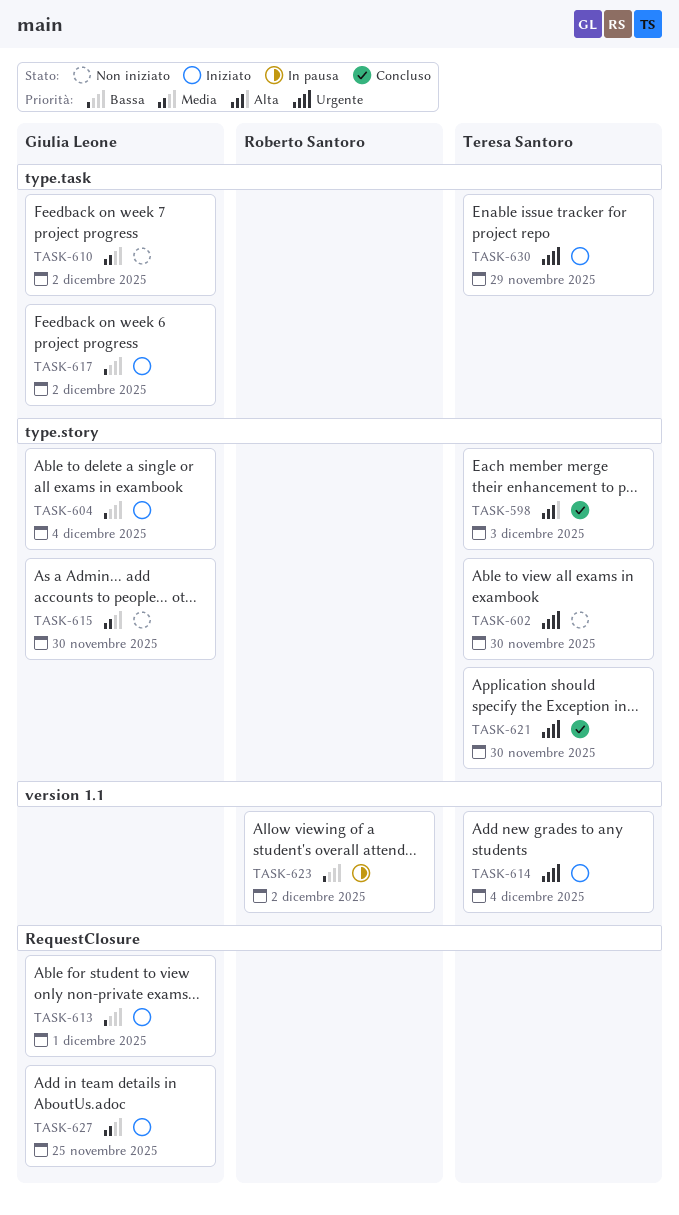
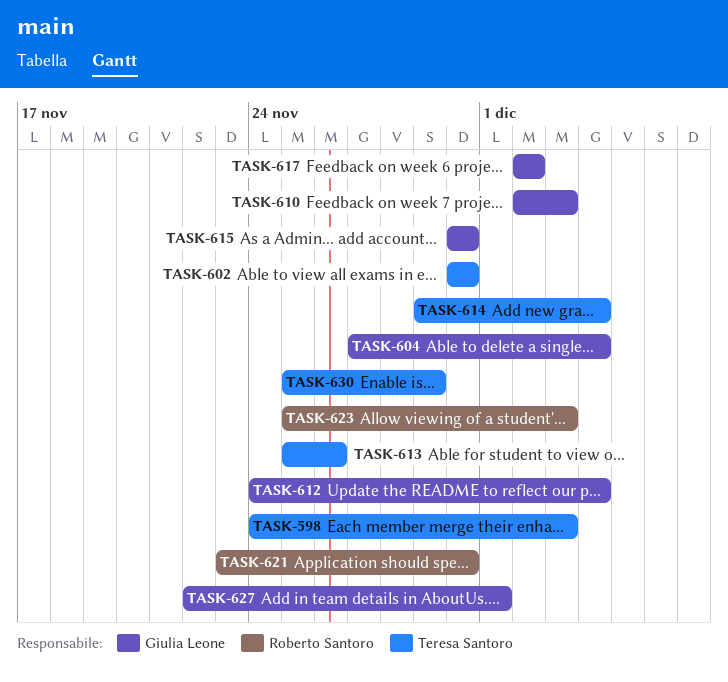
TASK-610, due: Dec 2 -> Dec 3
TASK-612: none -> present
TASK-613, owner: Giulia Leone -> Teresa Santoro
TASK-613, due: Dec 1 -> Nov 26
TASK-621, owner: Teresa Santoro -> Roberto Santoro
TASK-623, due: Dec 2 -> Dec 3
TASK-627, due: Nov 25 -> Dec 1

